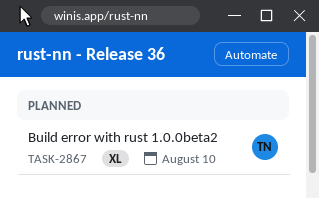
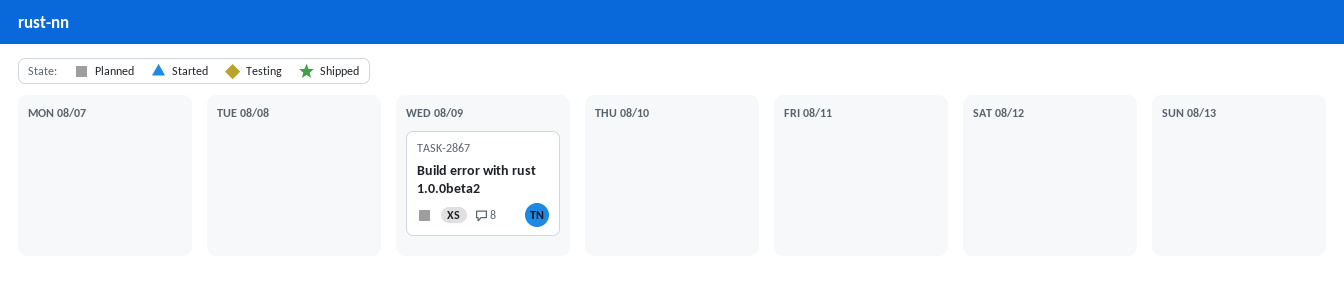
TASK-2867, estimate: XL -> XS
TASK-2867, due: Aug 10 -> Aug 9

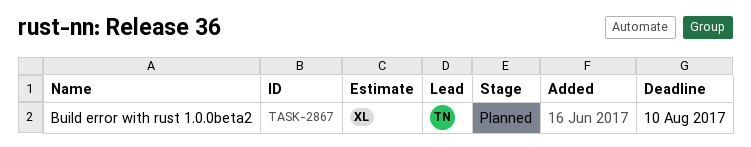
TASK-2867, estimate: XS -> XL
TASK-2867, due: Aug 9 -> Aug 10

